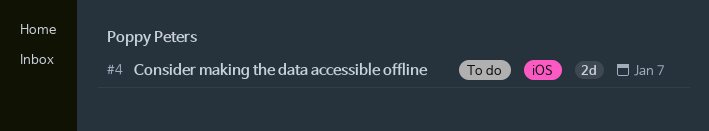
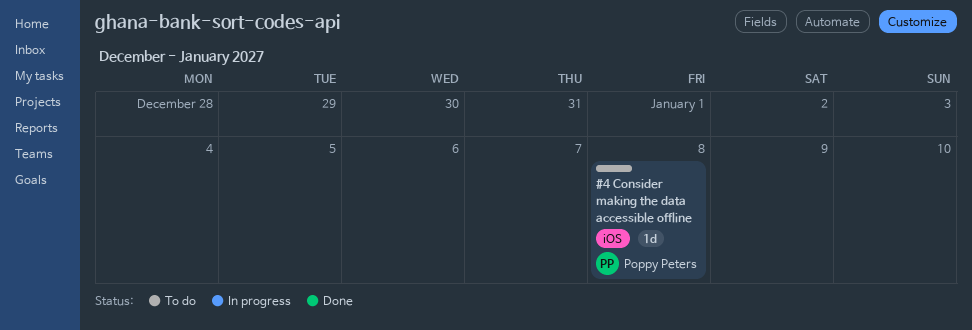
#4, estimate: 2d -> 1d
#4, due: Jan 7 -> Jan 8

